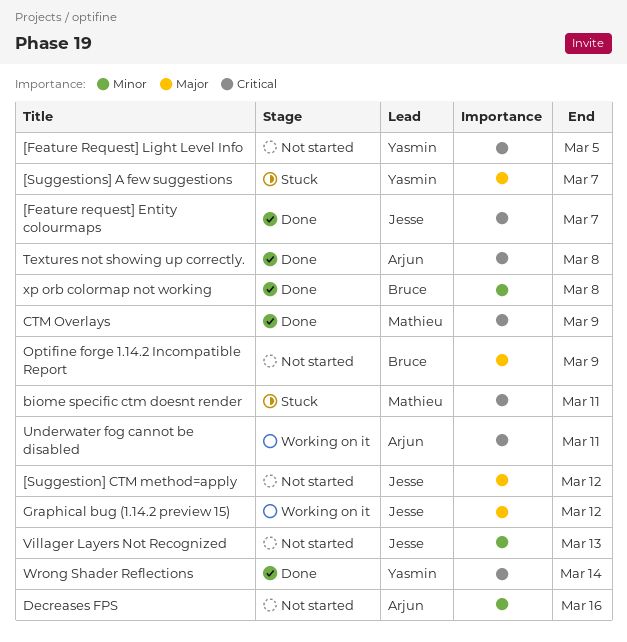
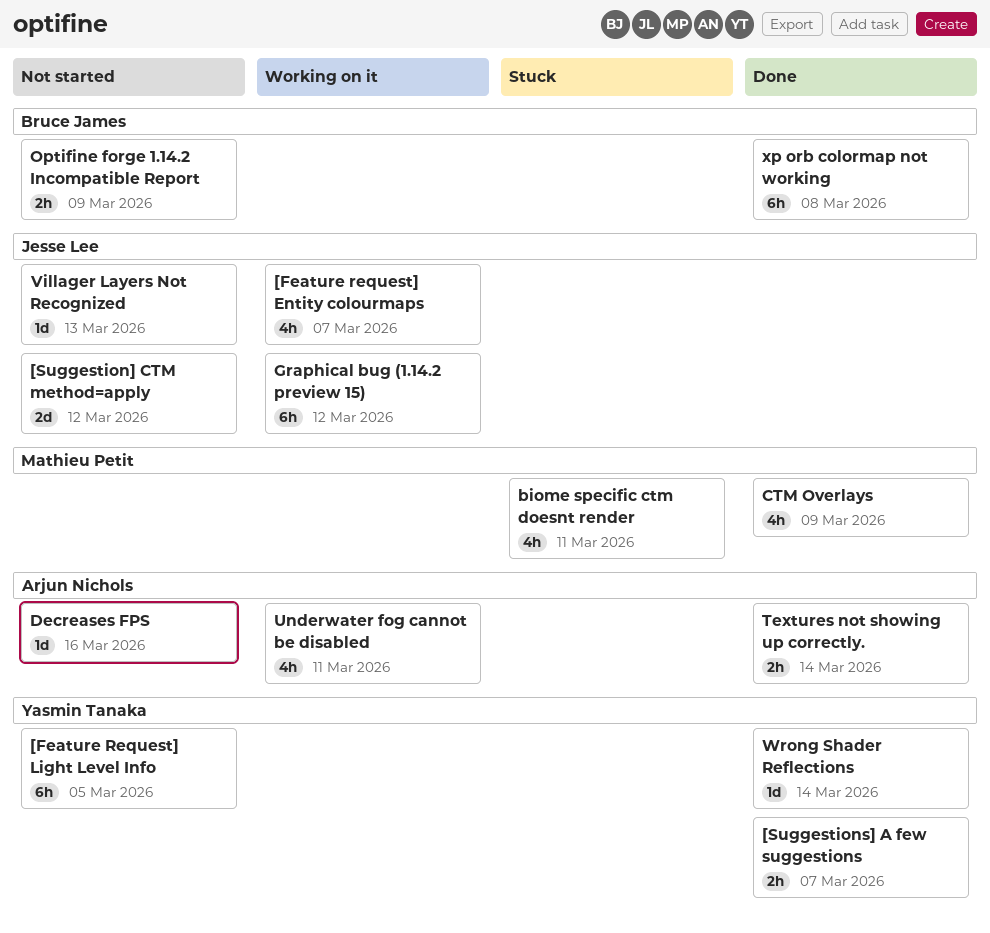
[Feature request] Entity colourmaps, status: Done -> Working on it
[Suggestions] A few suggestions, status: Stuck -> Done
Textures not showing up correctly., due: Mar 8 -> Mar 14

